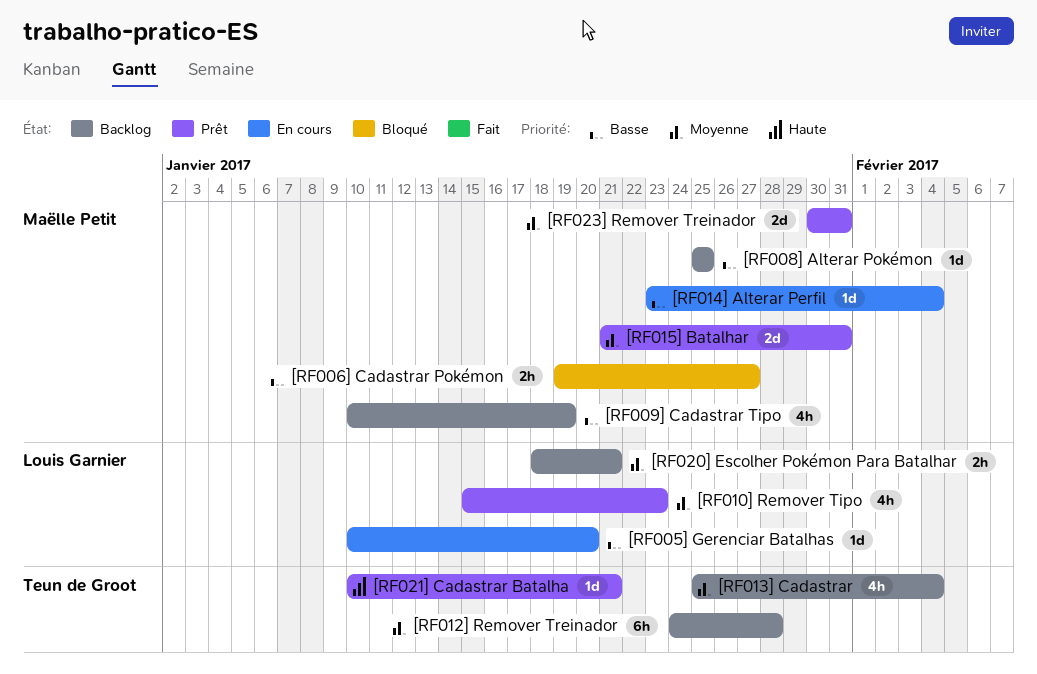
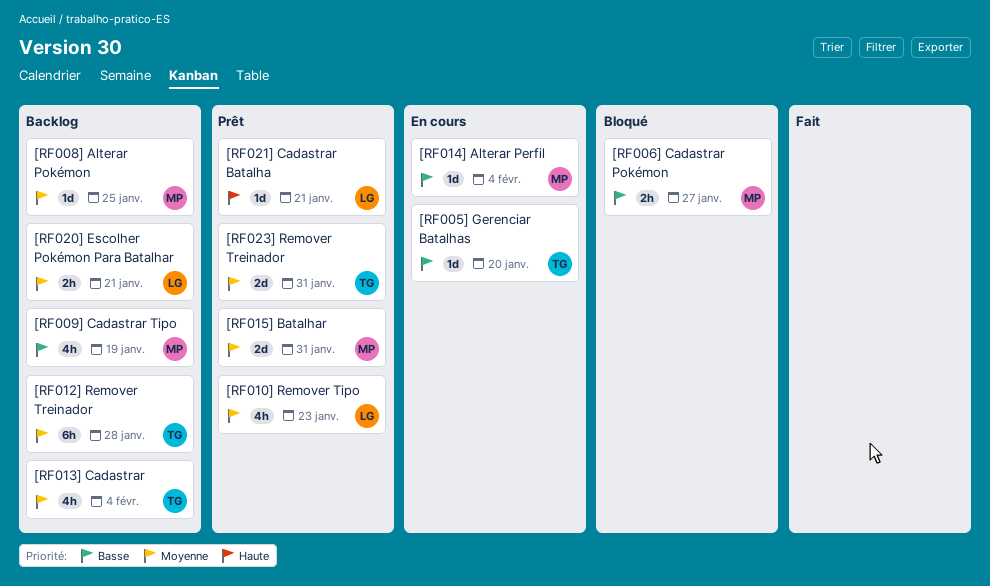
[RF005] Gerenciar Batalhas, owner: Louis Garnier -> Teun de Groot
[RF008] Alterar Pokémon, priority: Basse -> Moyenne
[RF021] Cadastrar Batalha, owner: Teun de Groot -> Louis Garnier
[RF023] Remover Treinador, owner: Maëlle Petit -> Teun de Groot

